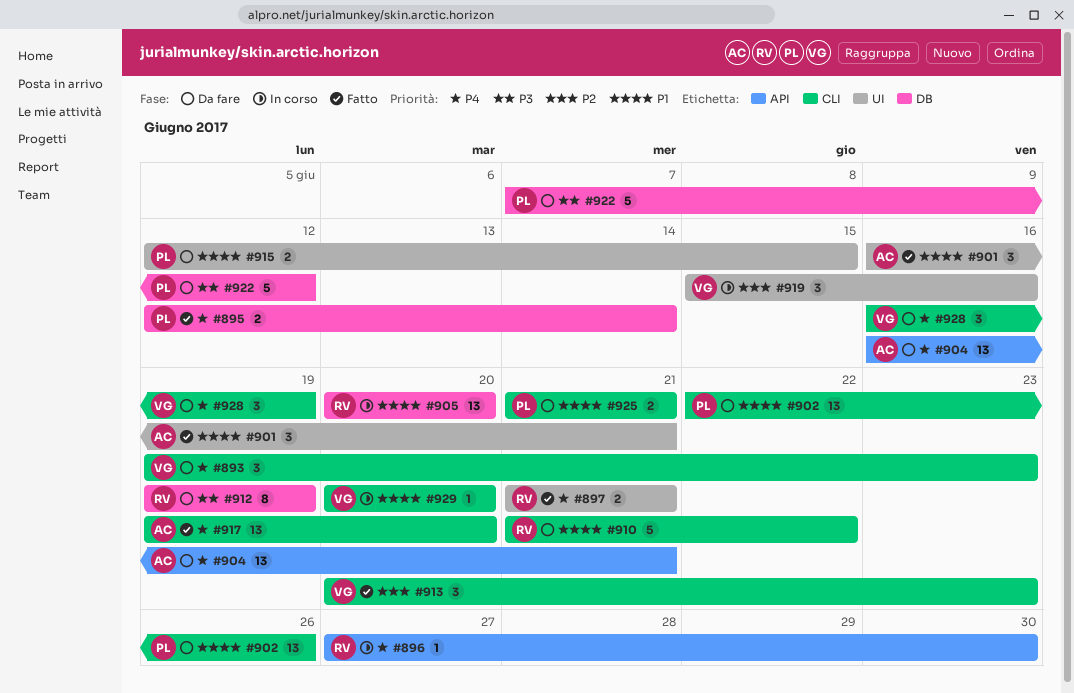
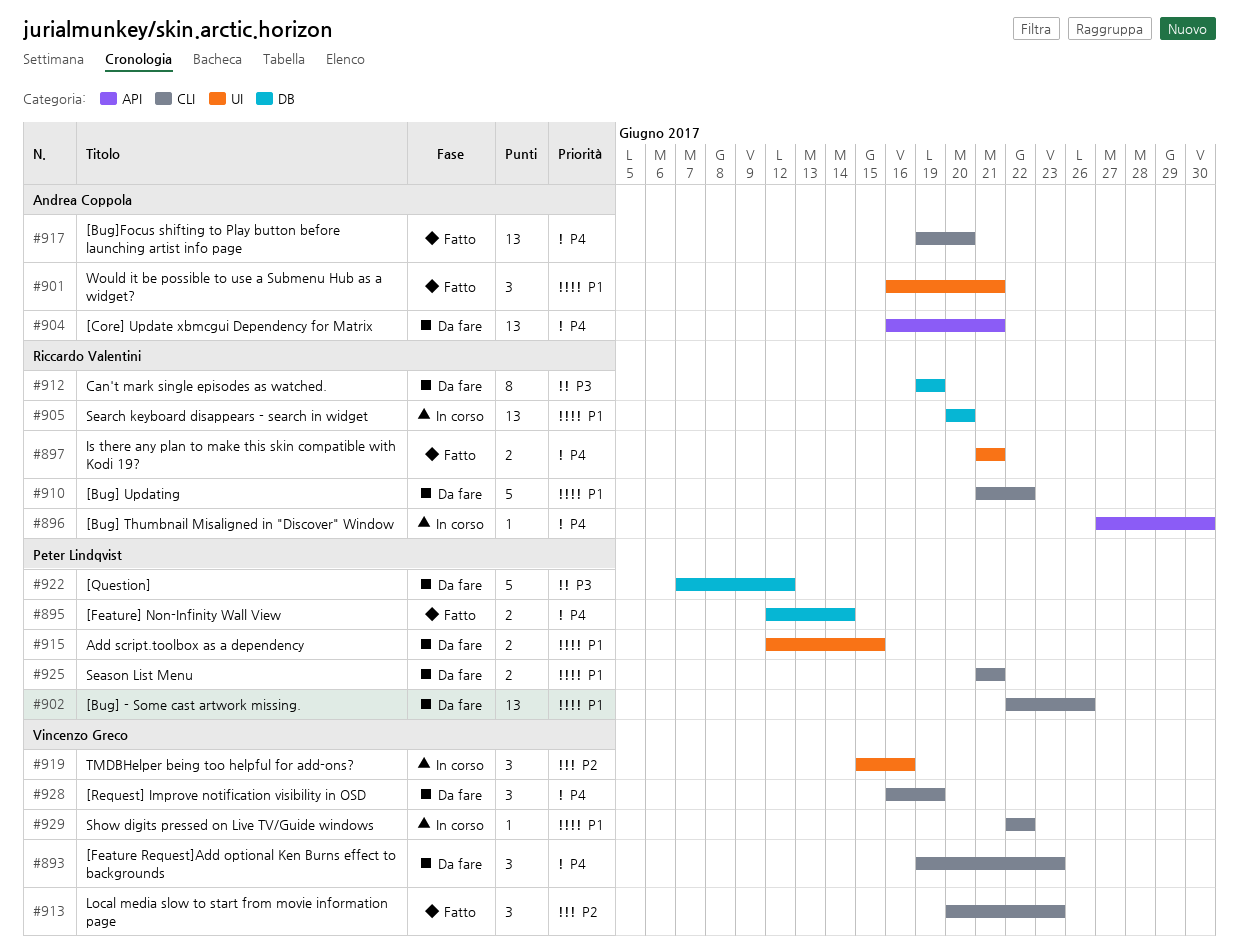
#929, start: Jun 20 -> Jun 22
#929, due: Jun 20 -> Jun 22

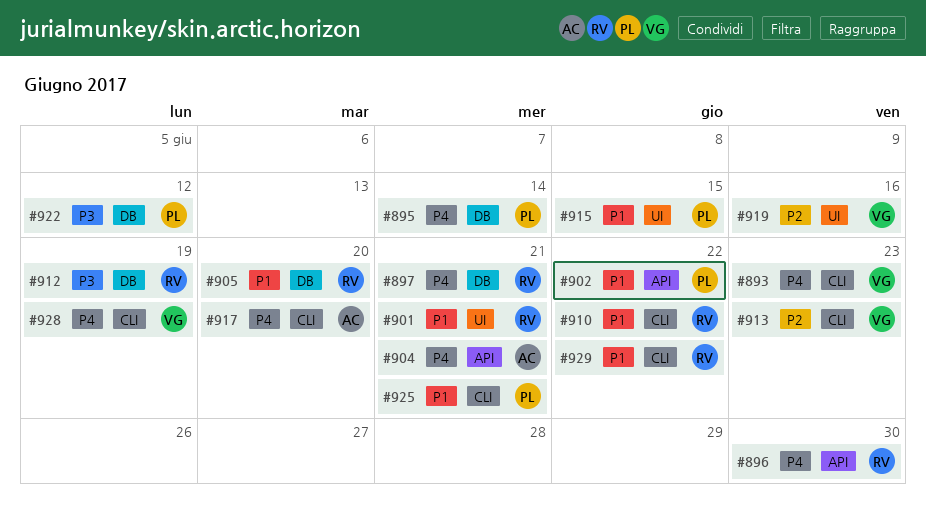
#897, label: UI -> DB
#901, owner: Andrea Coppola -> Riccardo Valentini
#902, label: CLI -> API
#902, due: Jun 26 -> Jun 22
#929, owner: Vincenzo Greco -> Riccardo Valentini

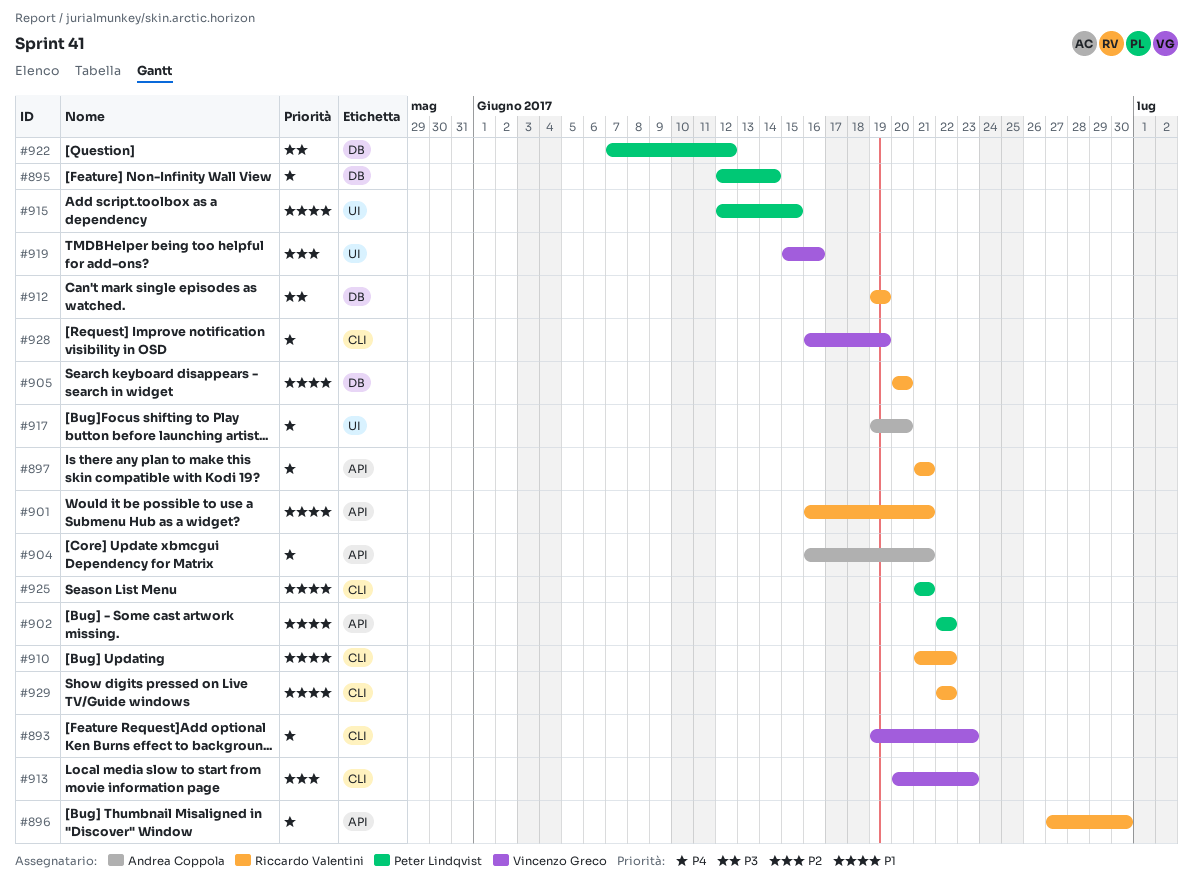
#897, label: DB -> API
#901, label: UI -> API
#917, label: CLI -> UI

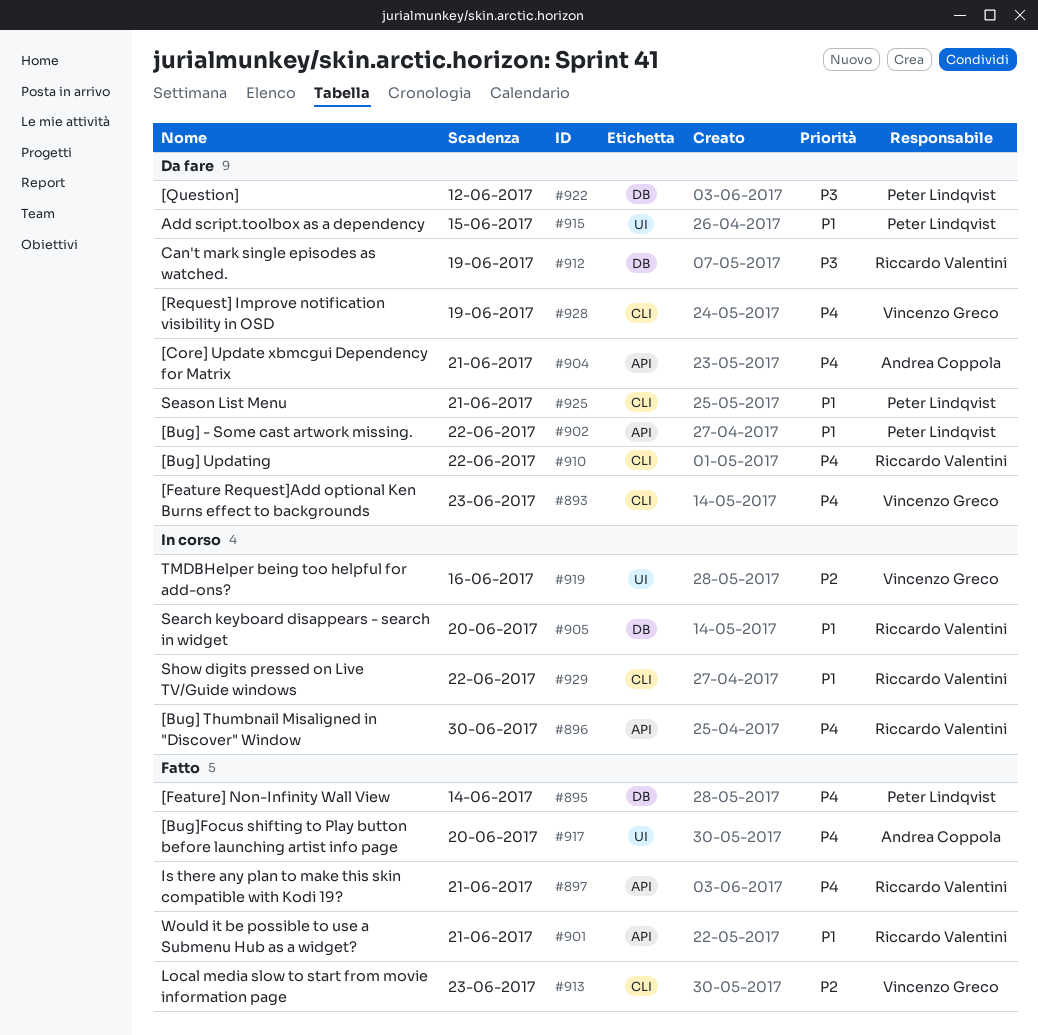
#910, priority: P1 -> P4

